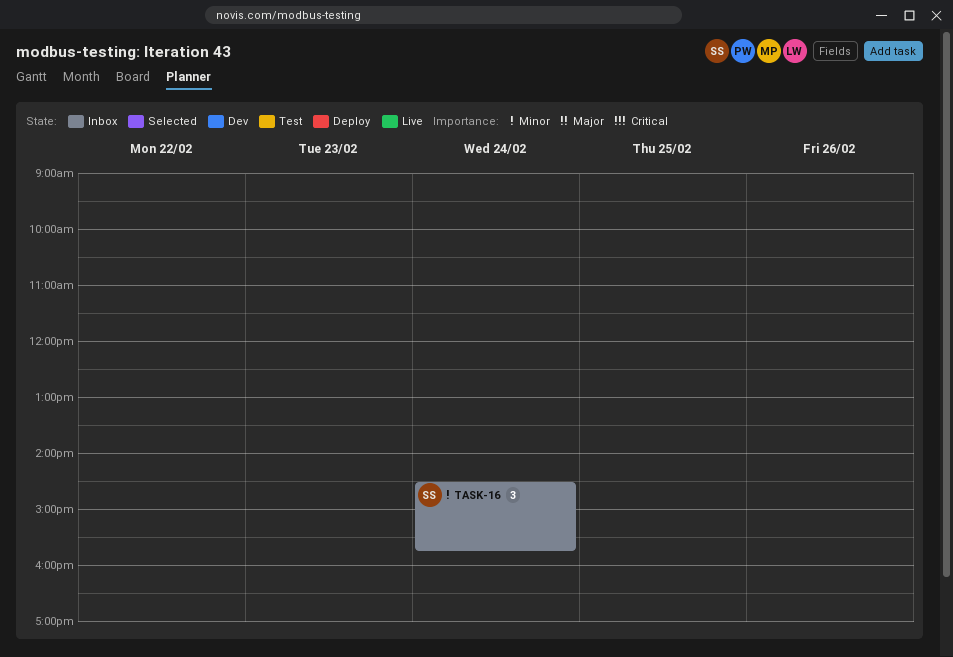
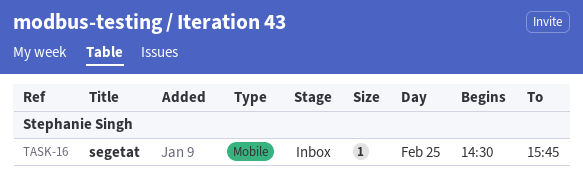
TASK-16, estimate: 3 -> 1
TASK-16, day: Feb 24 -> Feb 25

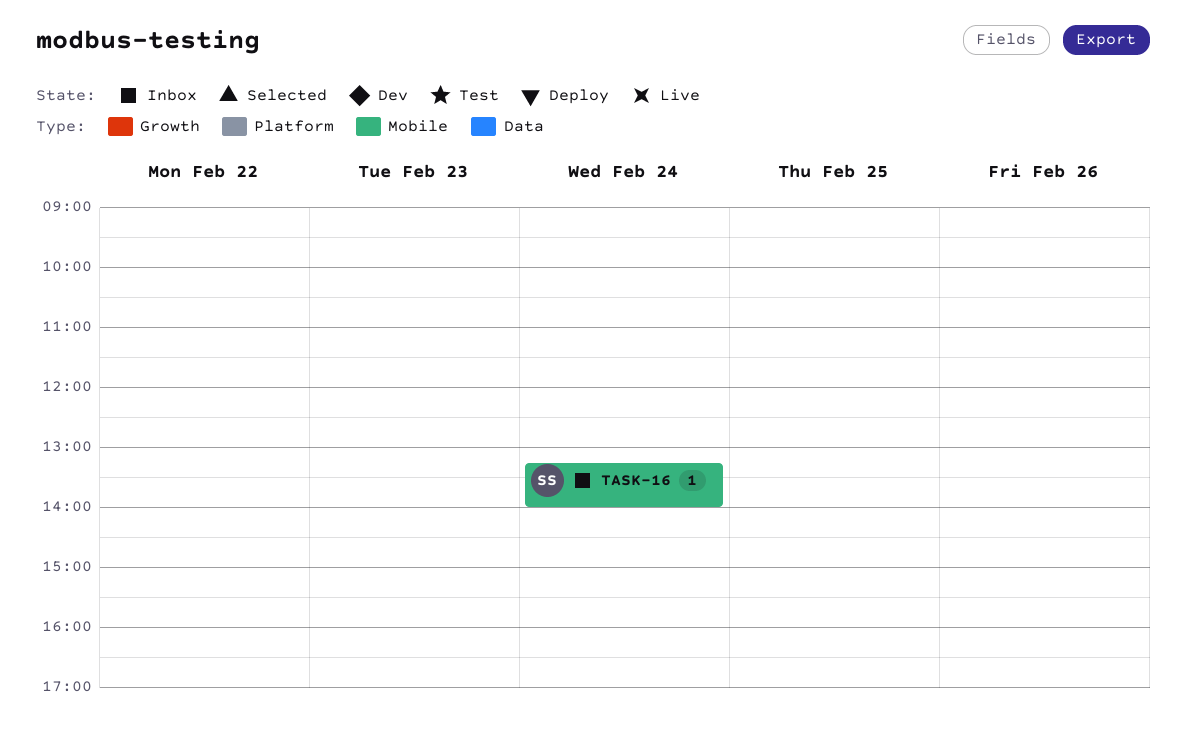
TASK-16, day: Feb 25 -> Feb 24
TASK-16, begins: 14:30 -> 13:15
TASK-16, ends: 15:45 -> 14:00

